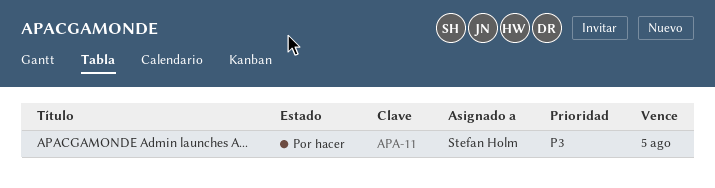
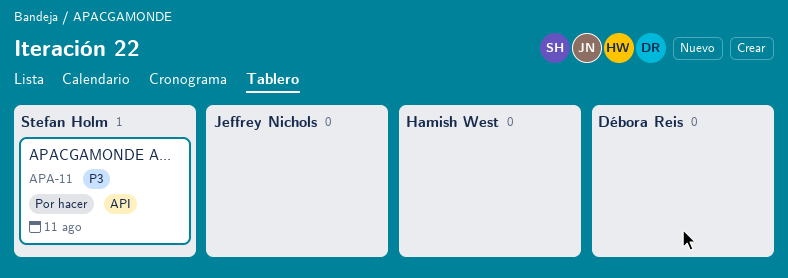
APA-11, due: Aug 5 -> Aug 11

